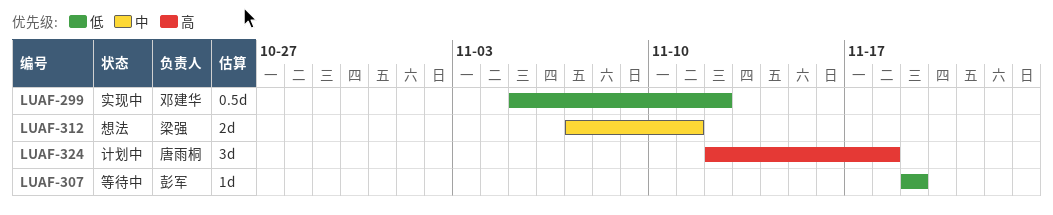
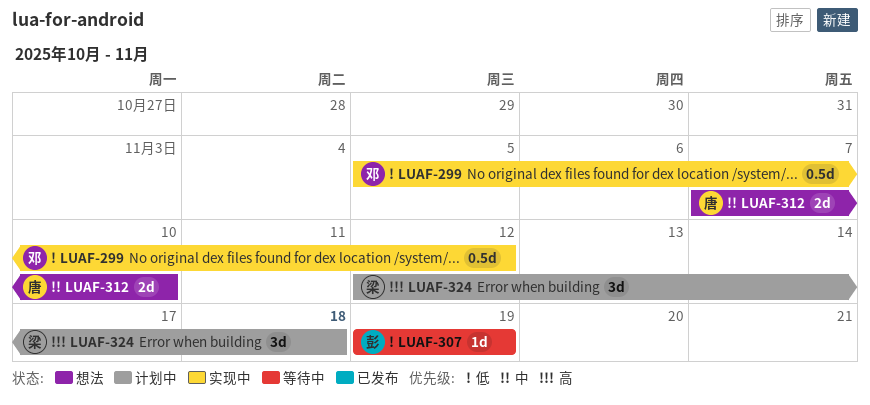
LUAF-312, owner: 梁强 -> 唐雨桐
LUAF-312, due: Nov 11 -> Nov 10
LUAF-324, owner: 唐雨桐 -> 梁强

